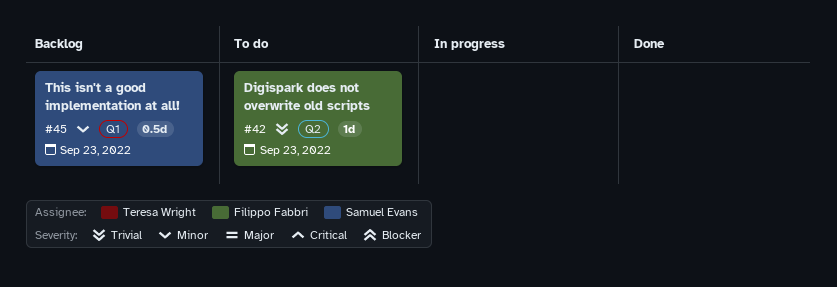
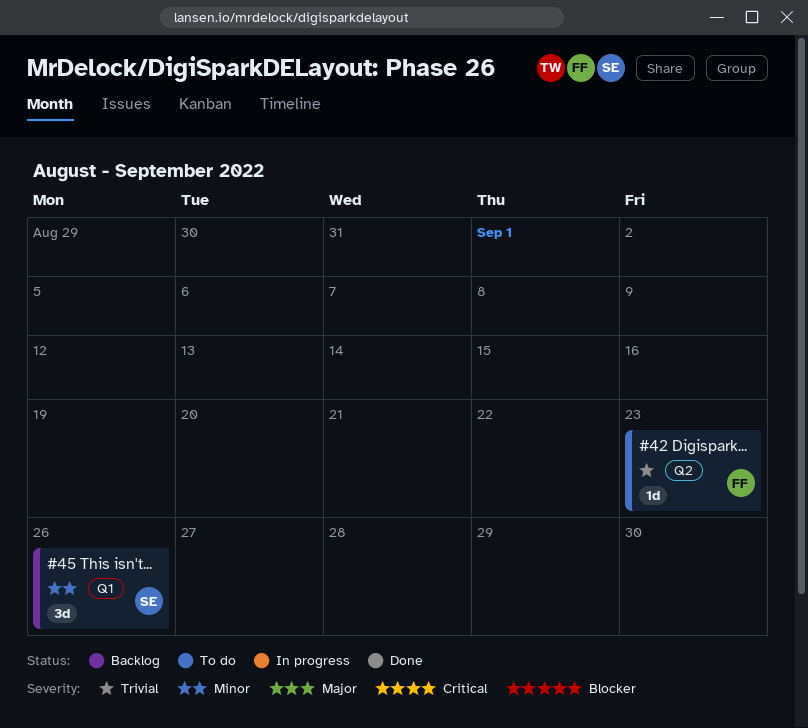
#45, estimate: 0.5d -> 3d
#45, due: Sep 23 -> Sep 26

